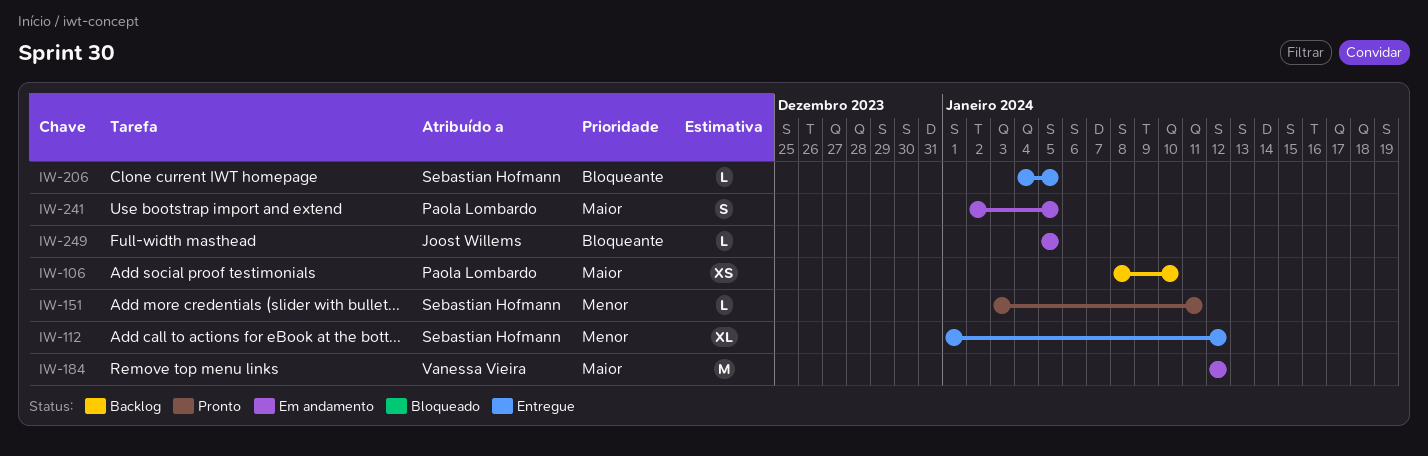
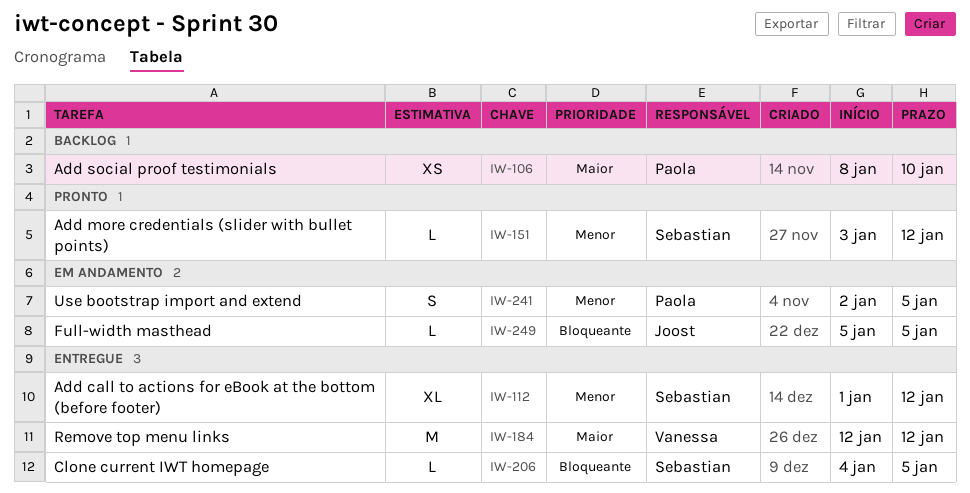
IW-151, due: Jan 11 -> Jan 12
IW-184, status: Em andamento -> Entregue
IW-241, priority: Maior -> Menor

